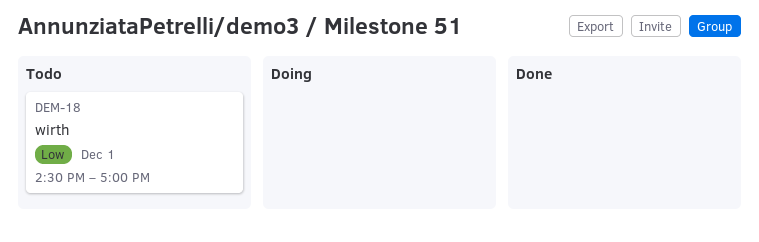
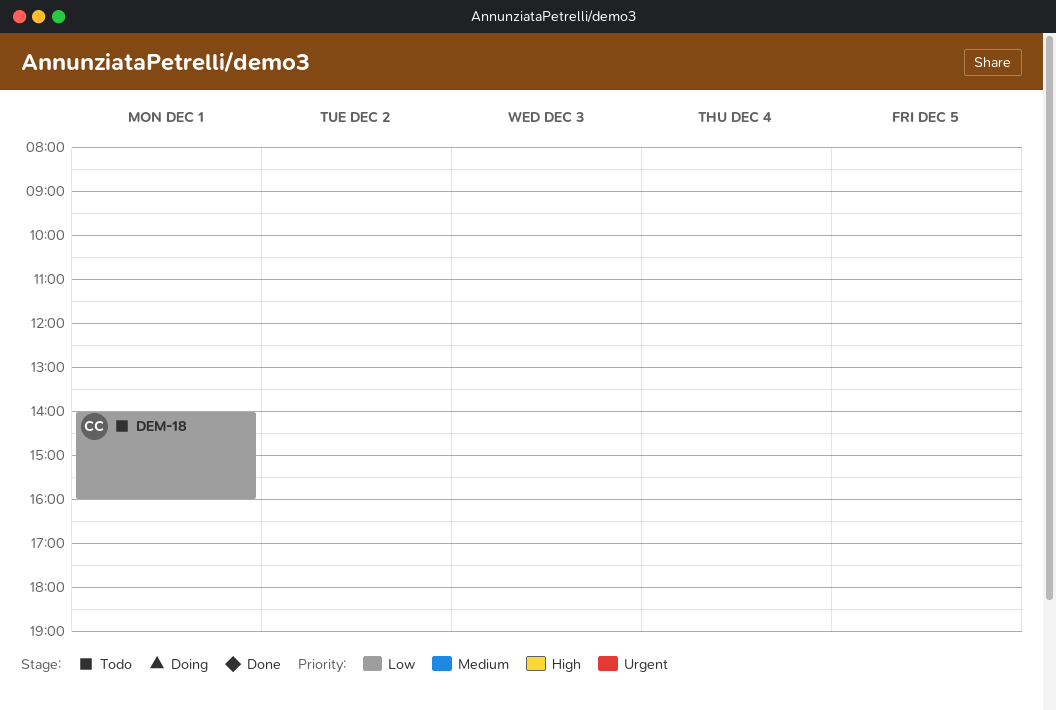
DEM-18, begins: 14:30 -> 14:00
DEM-18, ends: 17:00 -> 16:00

